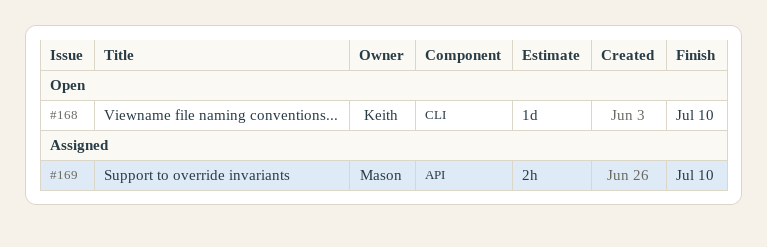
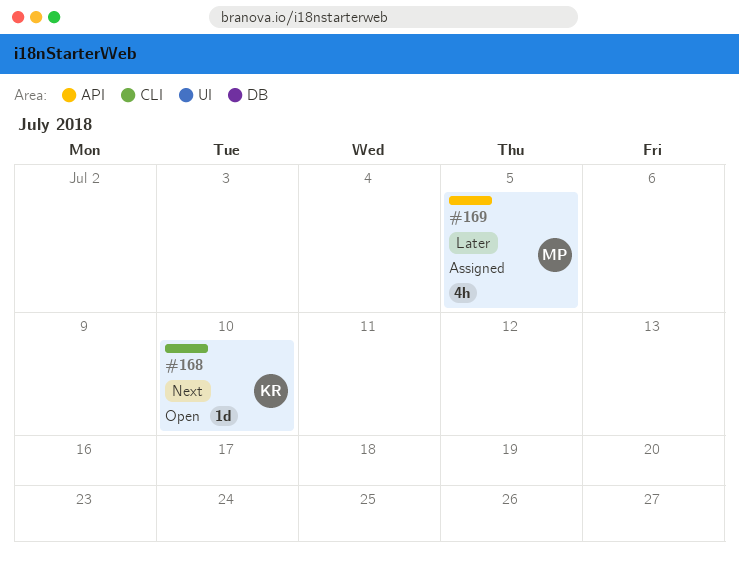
#169, estimate: 2h -> 4h
#169, due: Jul 10 -> Jul 5

